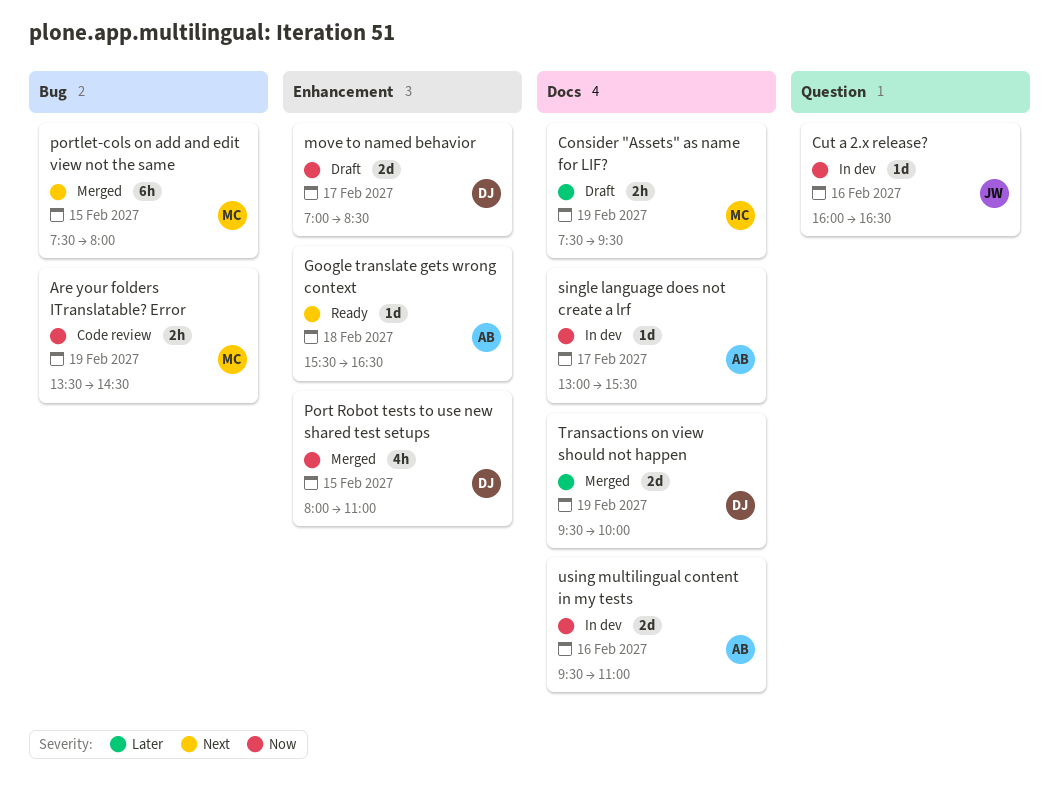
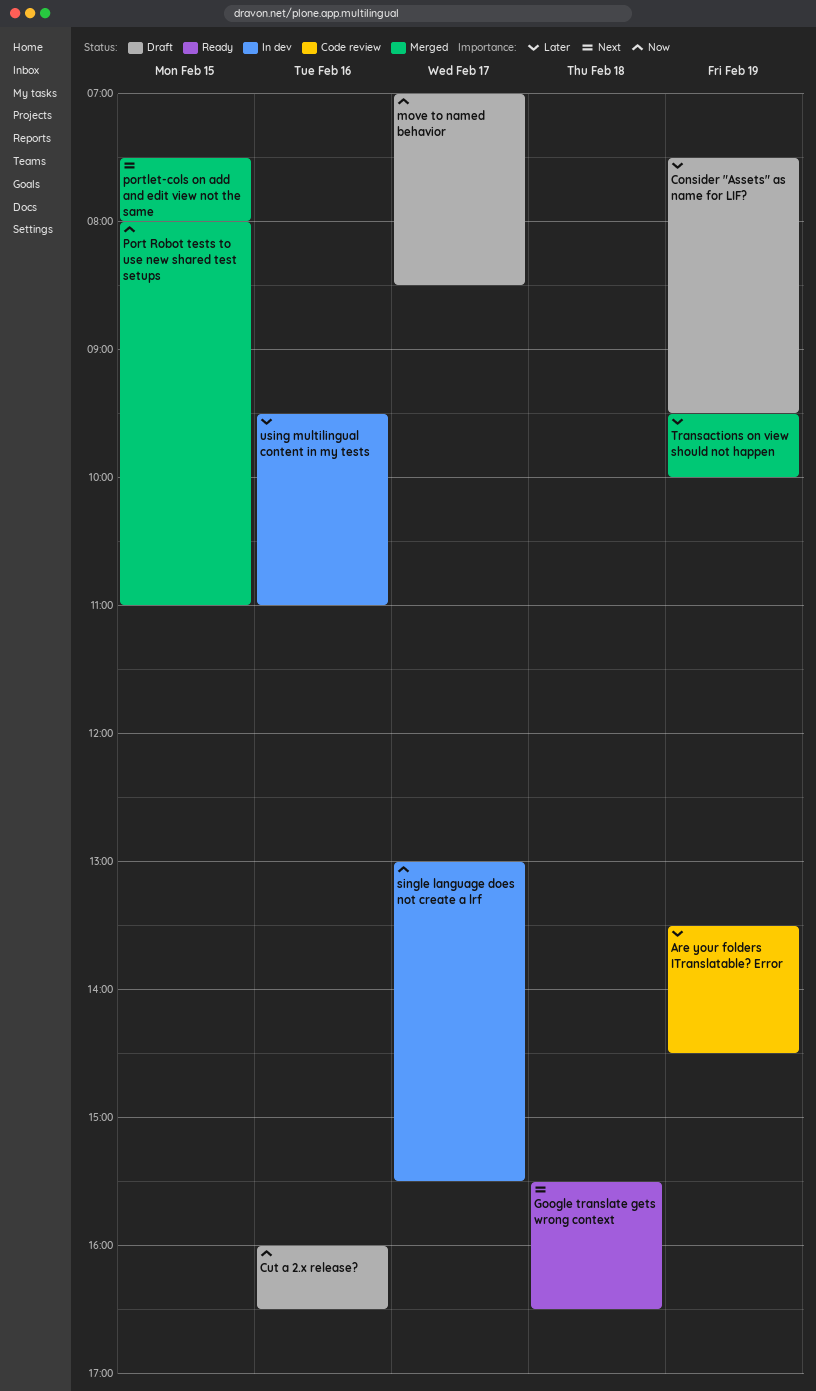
Are your folders ITranslatable? Error, priority: Now -> Later
Cut a 2.x release?, status: In dev -> Draft
using multilingual content in my tests, priority: Now -> Later

